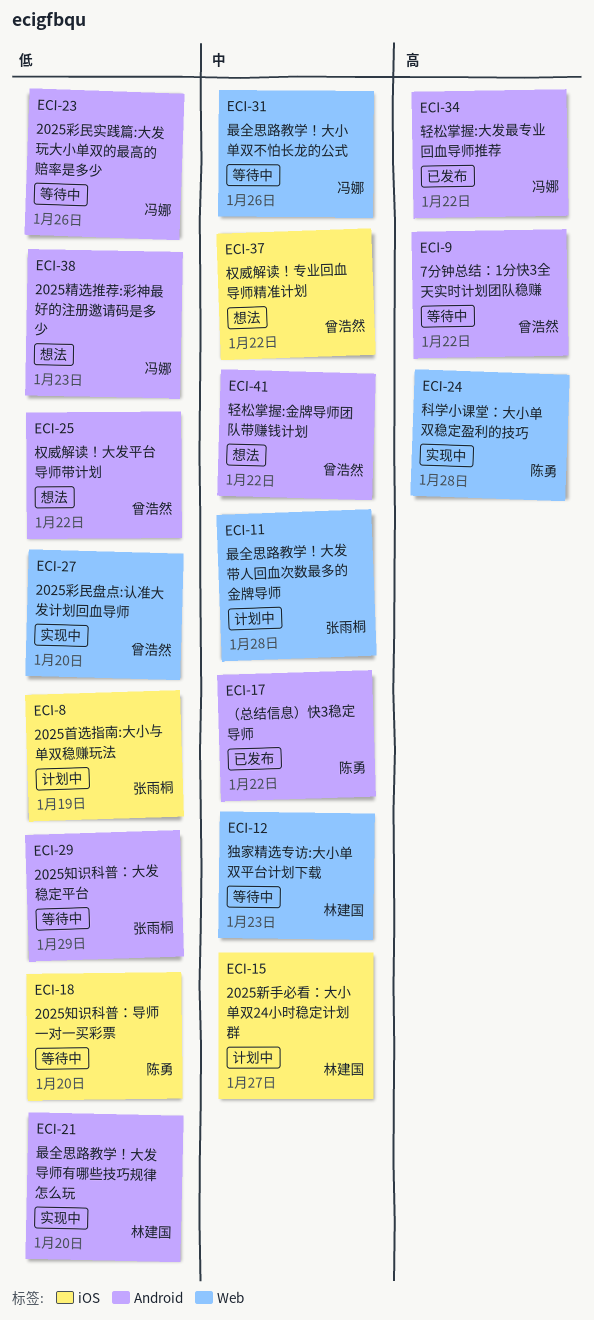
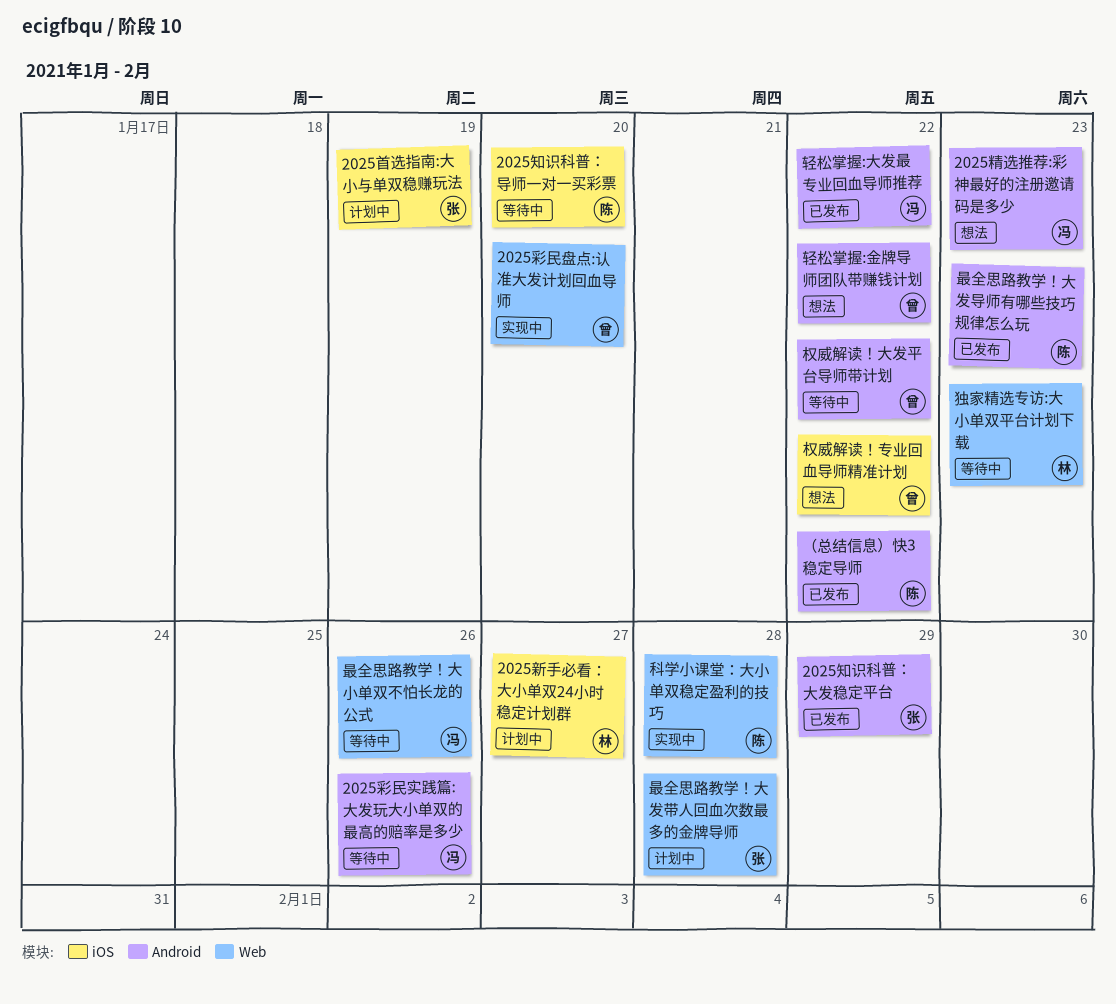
2025知识科普：大发稳定平台, status: 等待中 -> 已发布
7分钟总结：1分快3全天实时计划团队稳赚: present -> none
最全思路教学！大发导师有哪些技巧规律怎么玩, status: 实现中 -> 已发布
最全思路教学！大发导师有哪些技巧规律怎么玩, owner: 林建国 -> 陈勇
最全思路教学！大发导师有哪些技巧规律怎么玩, due: Jan 20 -> Jan 23
权威解读！大发平台导师带计划, status: 想法 -> 等待中

